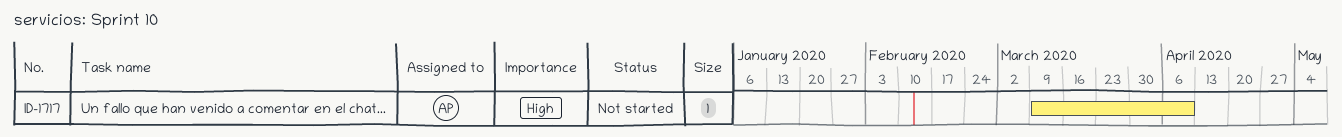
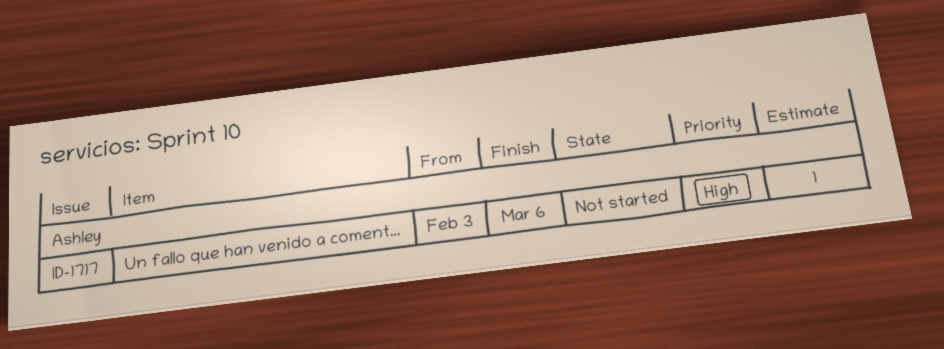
ID-1717, start: Mar 9 -> Feb 3
ID-1717, due: Apr 10 -> Mar 6

